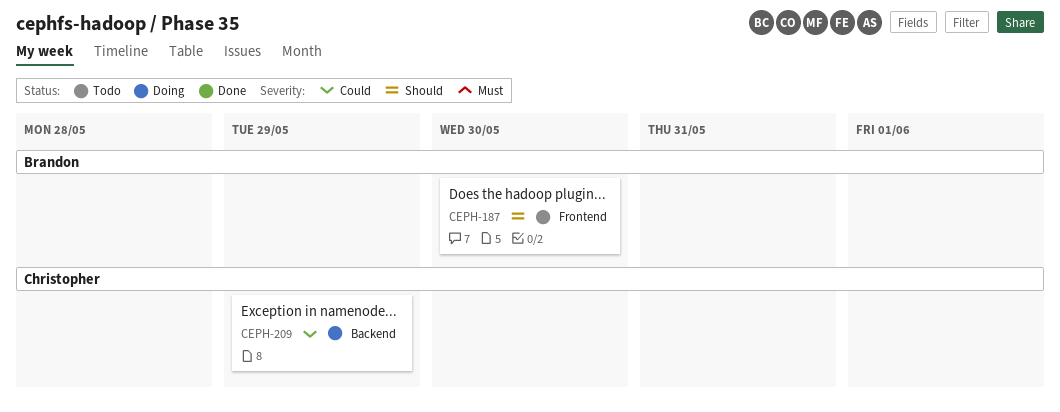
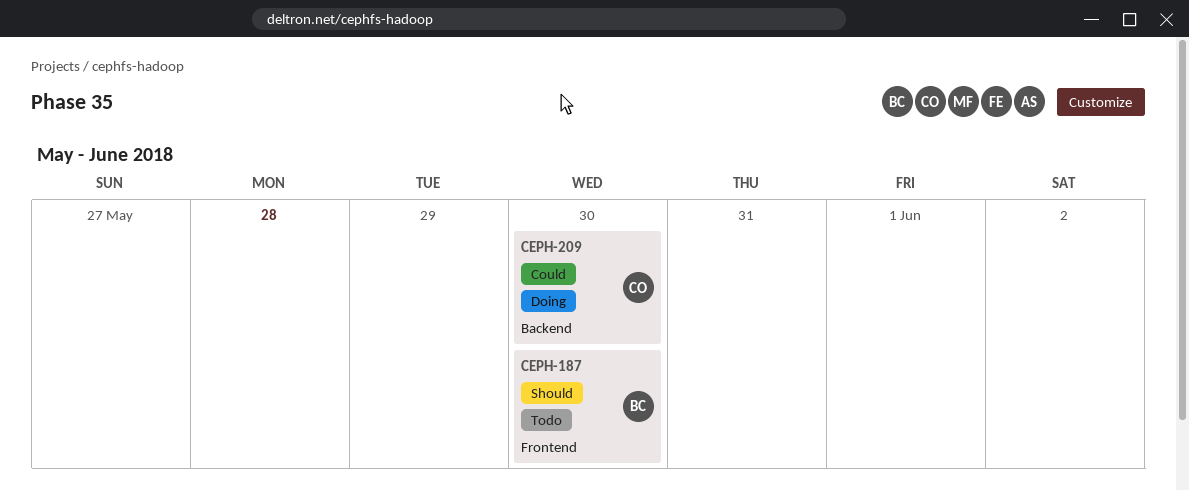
CEPH-209, due: May 29 -> May 30

